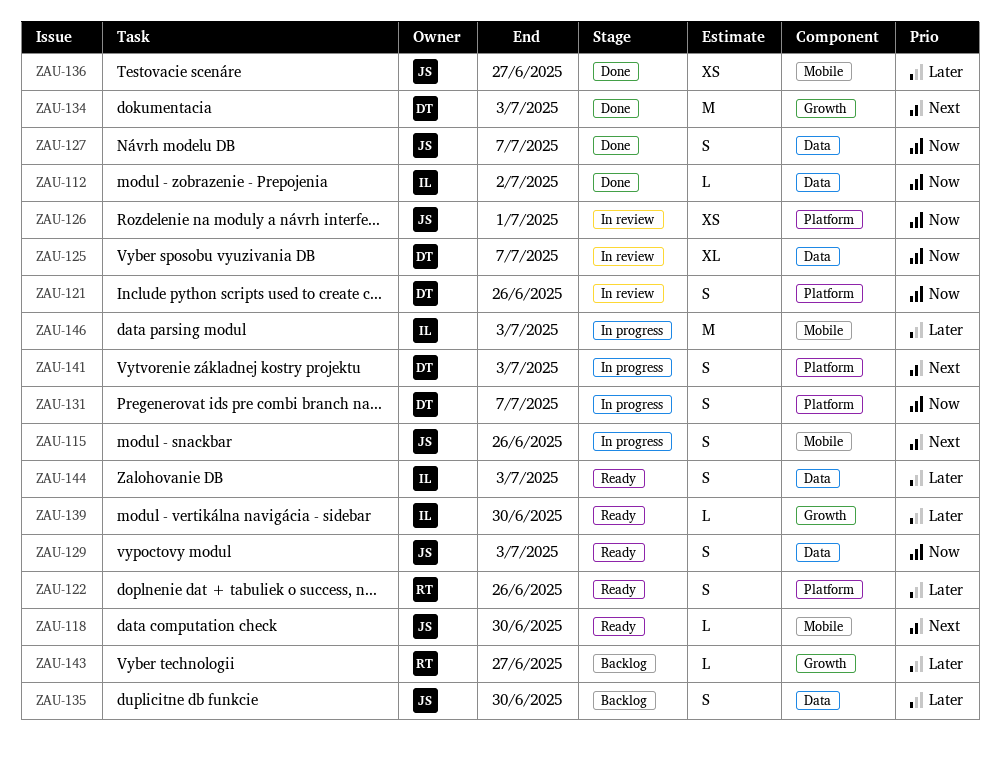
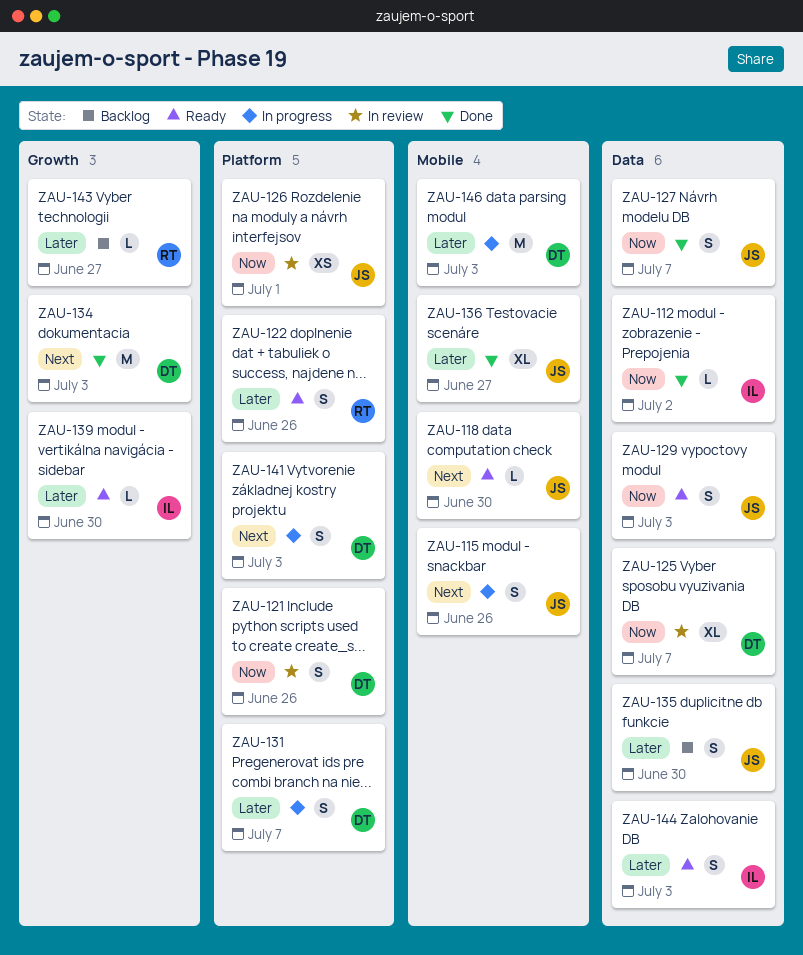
ZAU-131, priority: Now -> Later
ZAU-136, estimate: XS -> XL
ZAU-146, owner: IL -> DT

